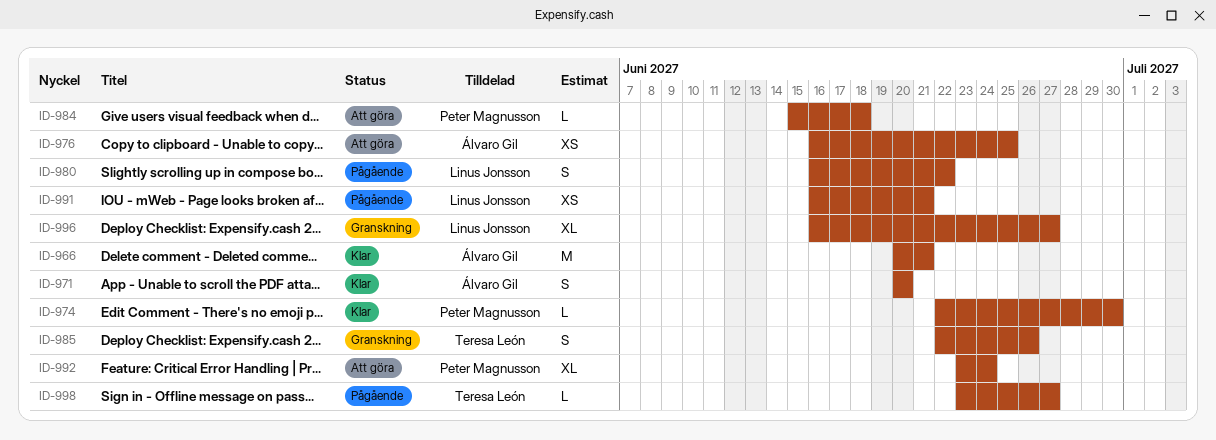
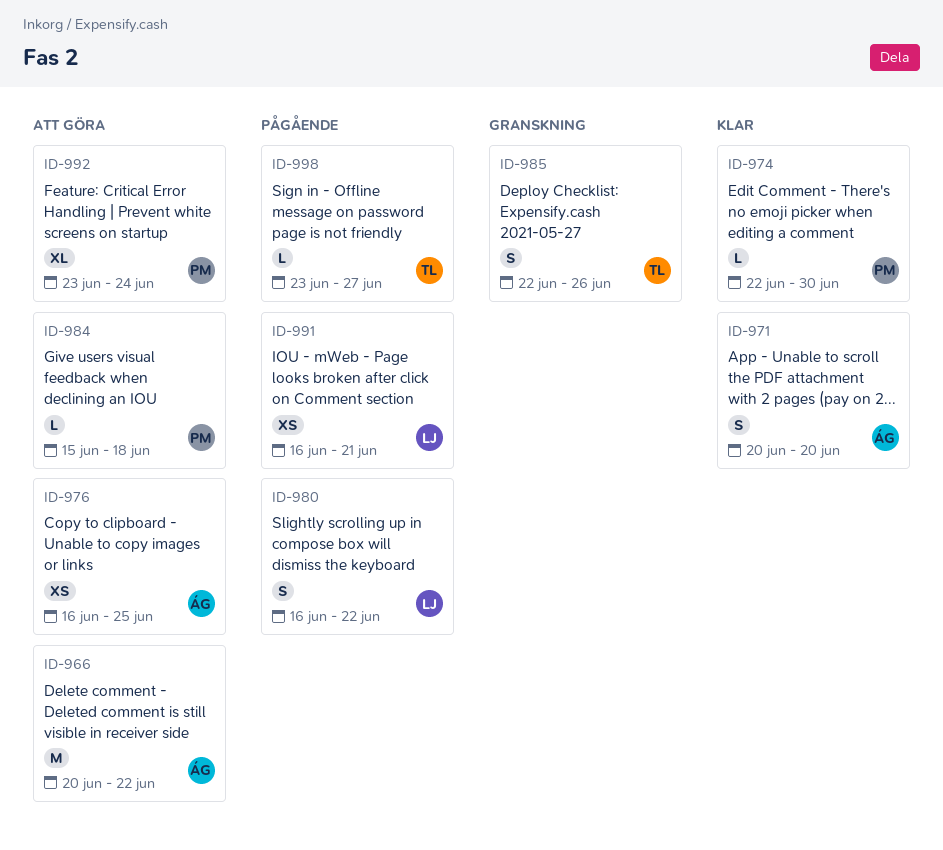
ID-966, status: Klar -> Att göra
ID-966, due: Jun 21 -> Jun 22
ID-996: present -> none

